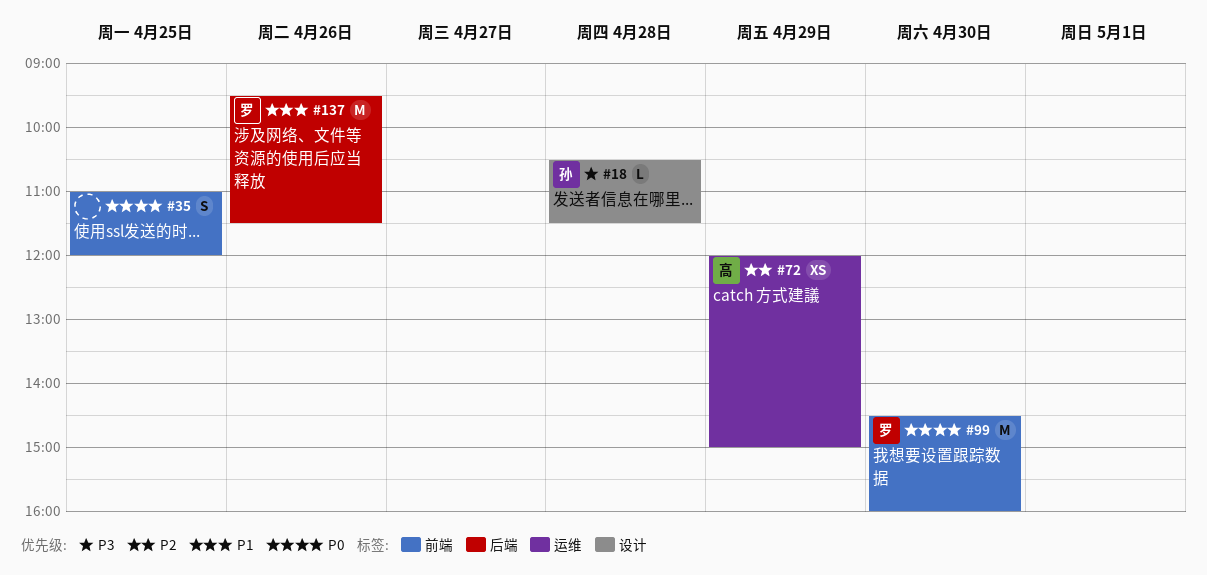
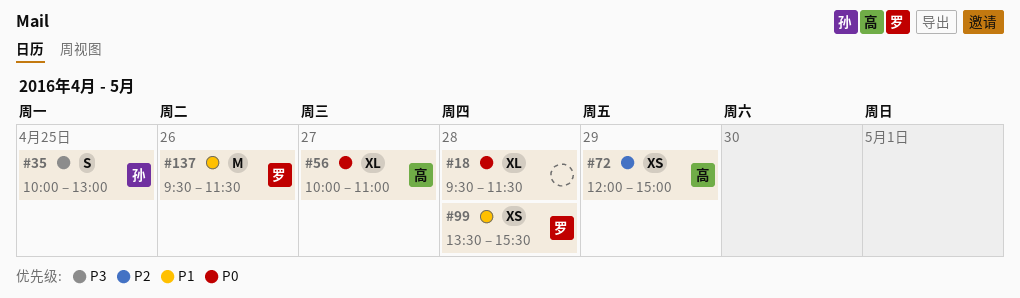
#18, owner: 孙 -> none
#18, priority: P3 -> P0
#18, estimate: L -> XL
#18, begins: 10:30 -> 09:30
#35, owner: none -> 孙
#35, priority: P0 -> P3
#35, begins: 11:00 -> 10:00
#35, ends: 12:00 -> 13:00
#56: none -> present
#99, priority: P0 -> P1
#99, estimate: M -> XS
#99, day: Apr 30 -> Apr 28
#99, begins: 14:30 -> 13:30
#99, ends: 16:00 -> 15:30

